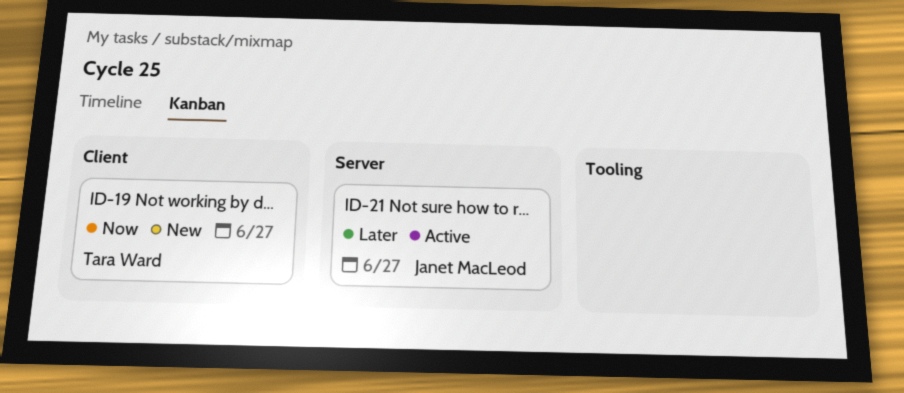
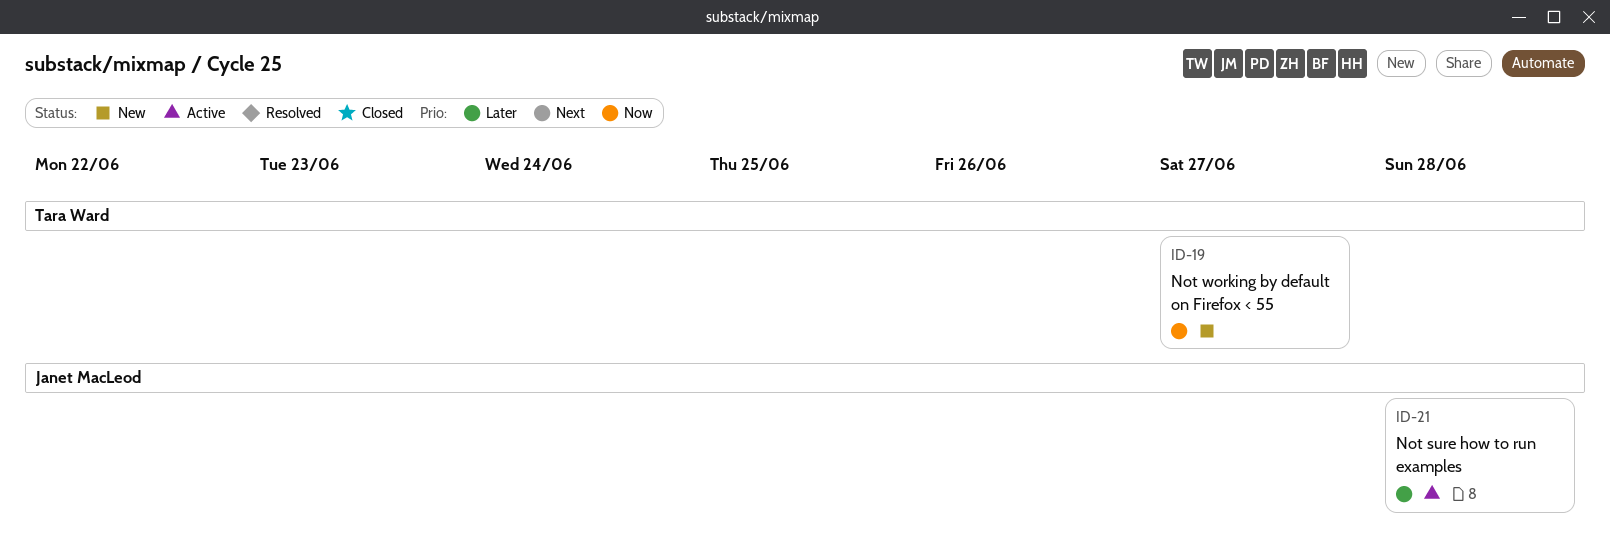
ID-21, due: Jun 27 -> Jun 28

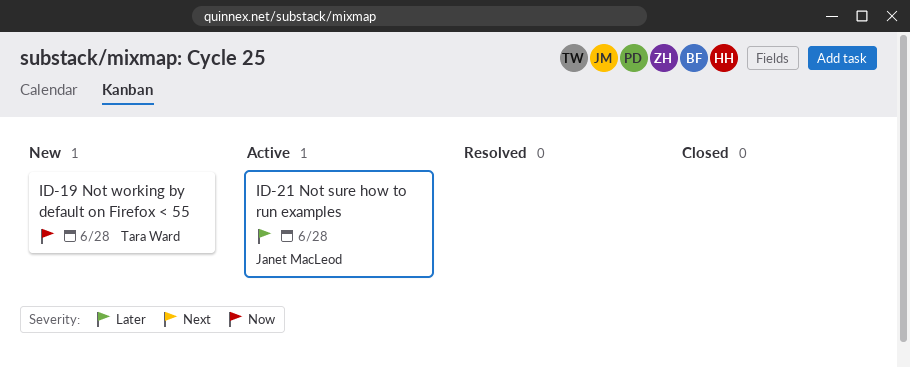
ID-19, due: Jun 27 -> Jun 28

